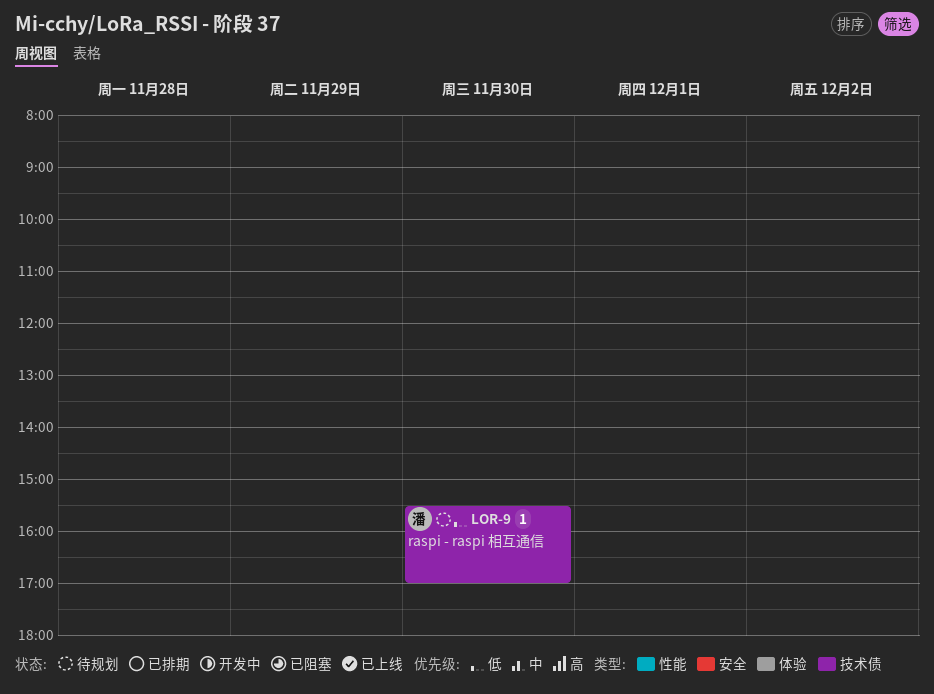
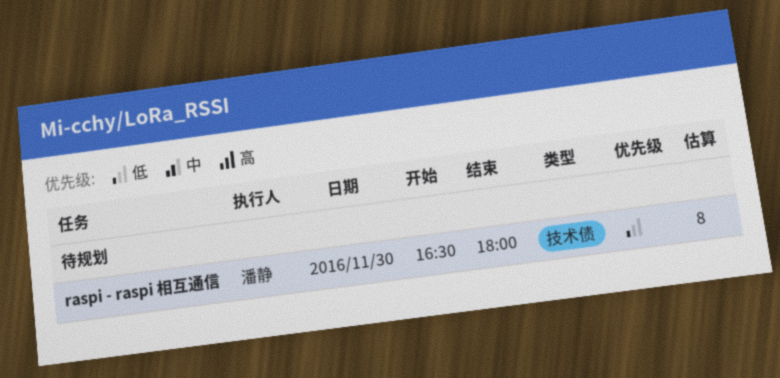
raspi - raspi 相互通信, estimate: 1 -> 8
raspi - raspi 相互通信, begins: 15:30 -> 16:30
raspi - raspi 相互通信, ends: 17:00 -> 18:00

